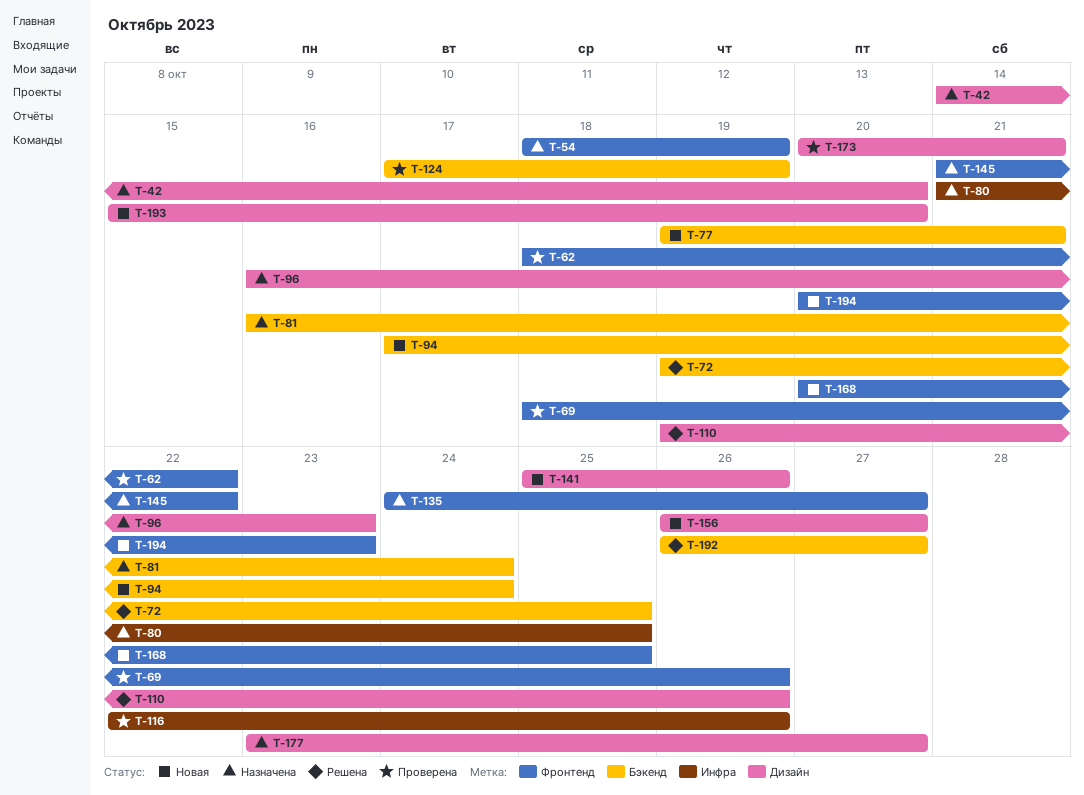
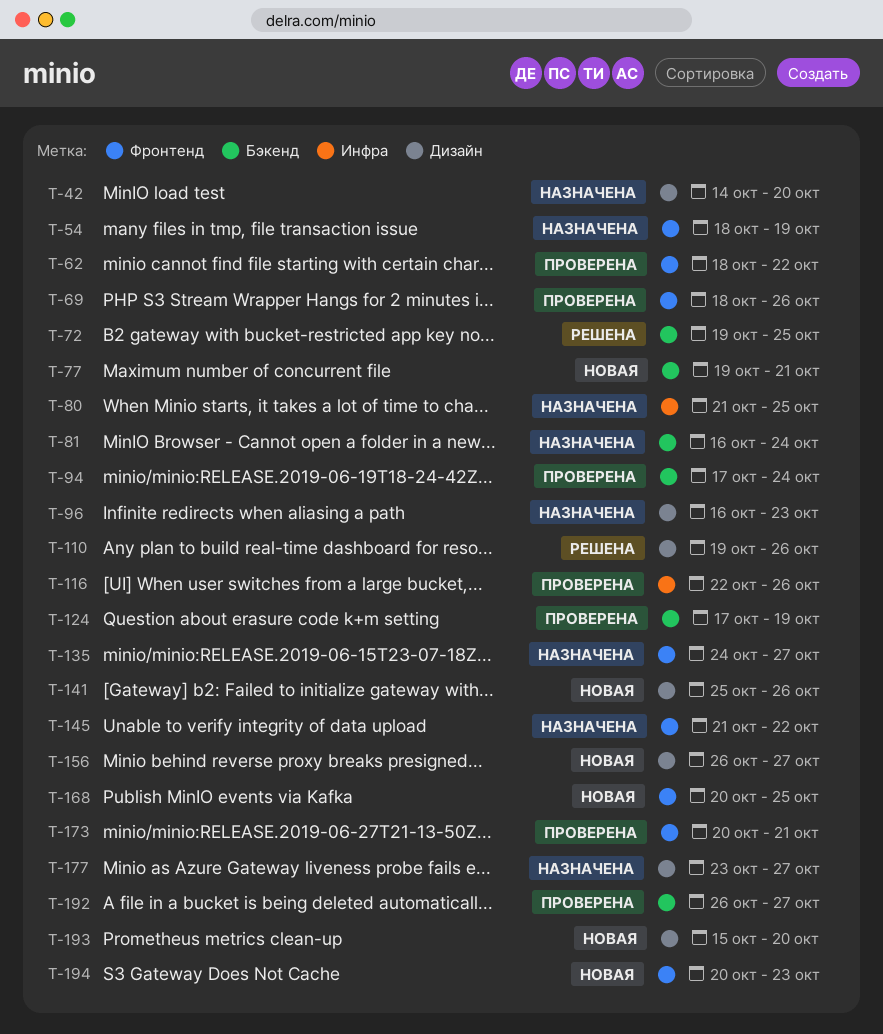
T-94, status: Новая -> Проверена
T-173, label: Дизайн -> Фронтенд
T-192, status: Решена -> Проверена

